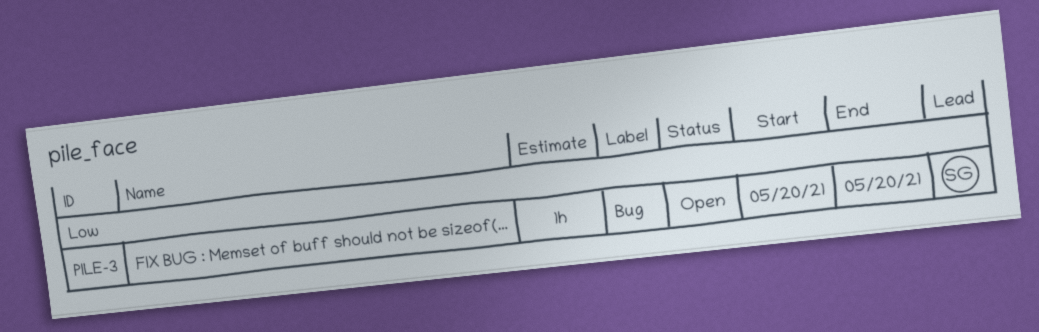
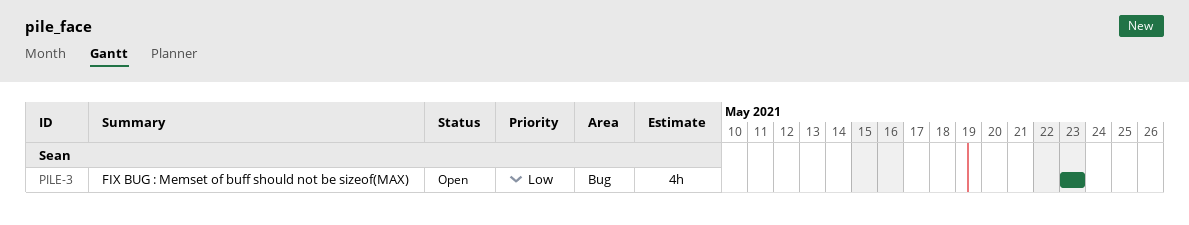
PILE-3, estimate: 1h -> 4h
PILE-3, start: May 20 -> May 23
PILE-3, due: May 20 -> May 23

